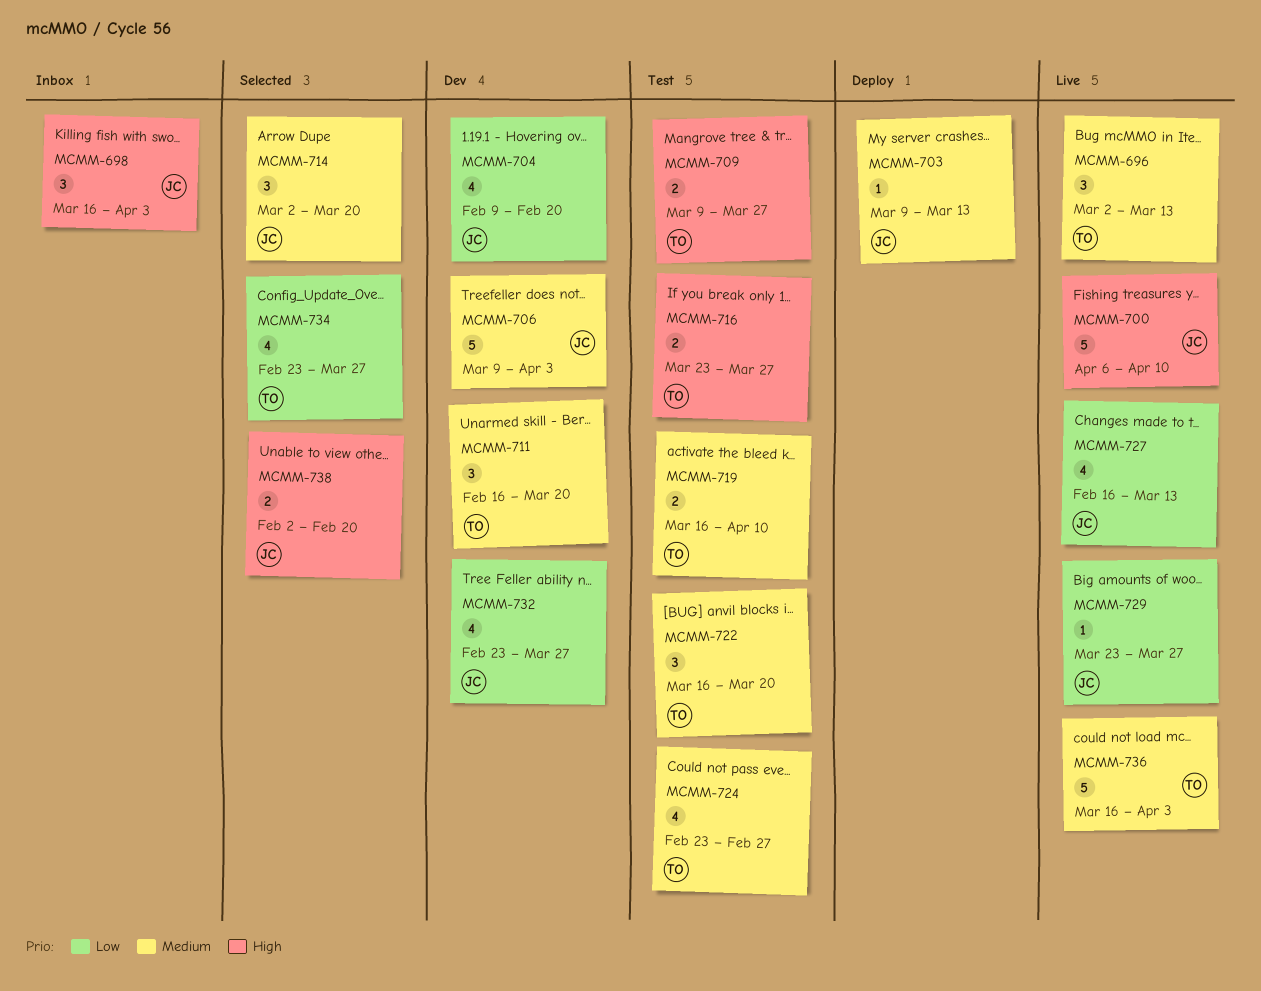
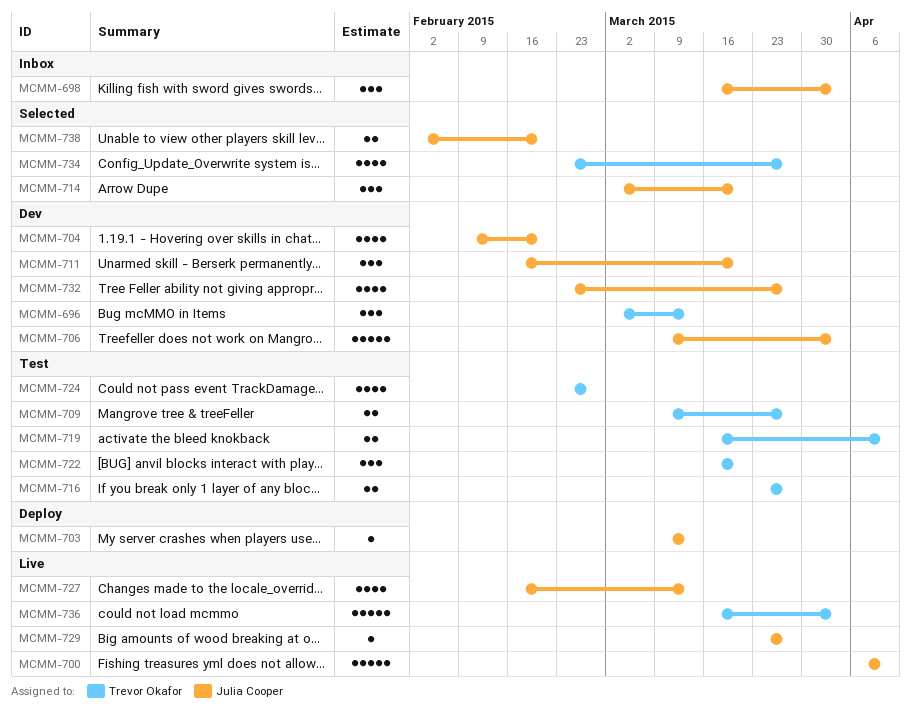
MCMM-696, status: Live -> Dev
MCMM-711, owner: Trevor Okafor -> Julia Cooper

